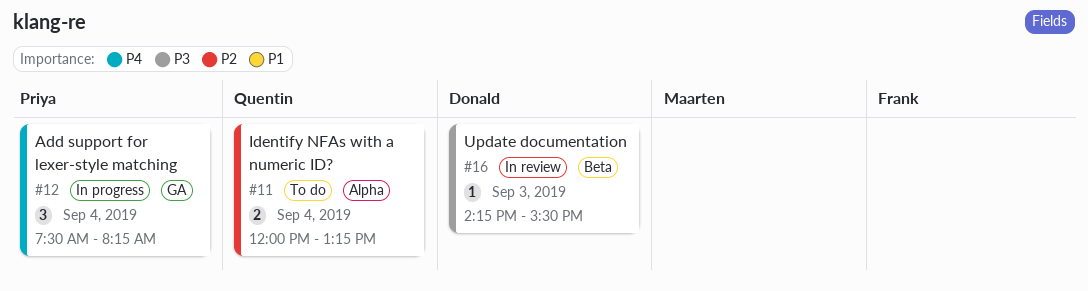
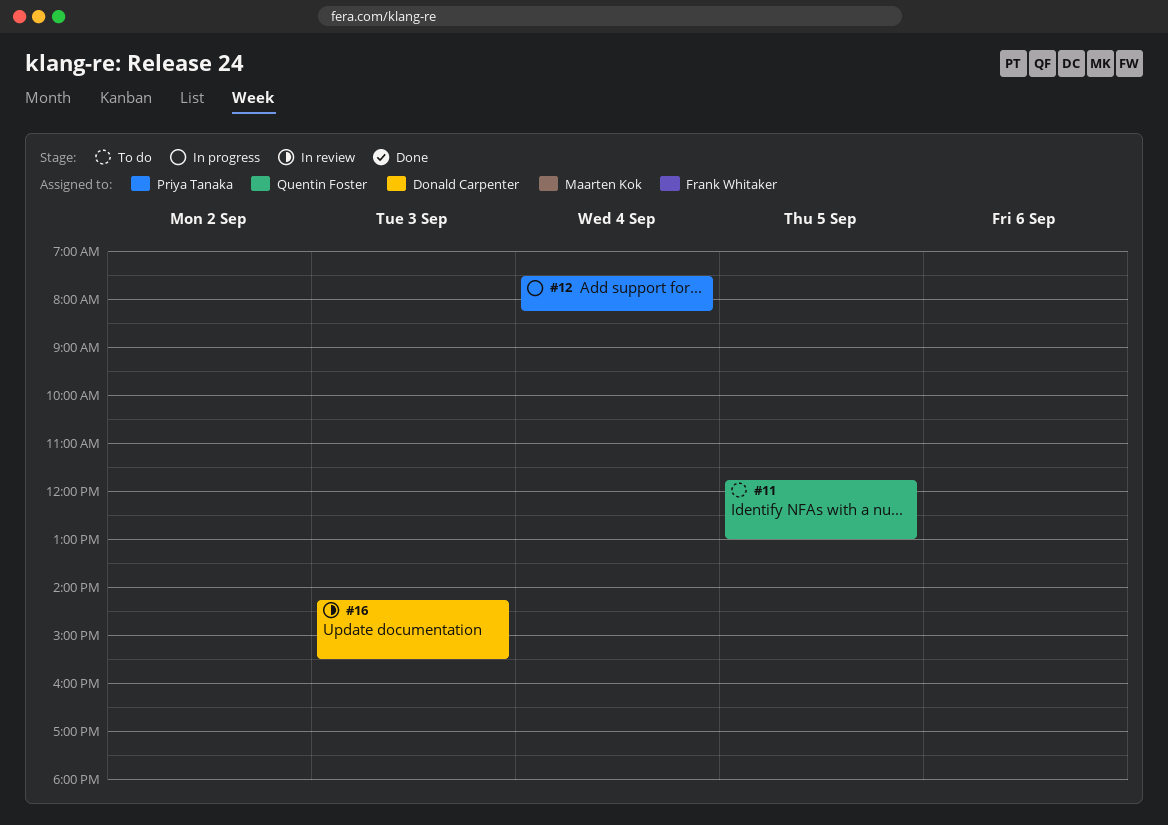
#11, day: Sep 4 -> Sep 5
#11, begins: 12:00 -> 11:45
#11, ends: 13:15 -> 13:00

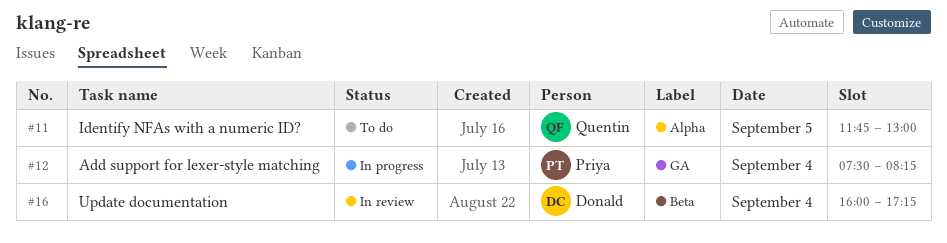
#16, day: Sep 3 -> Sep 4
#16, begins: 14:15 -> 16:00
#16, ends: 15:30 -> 17:15

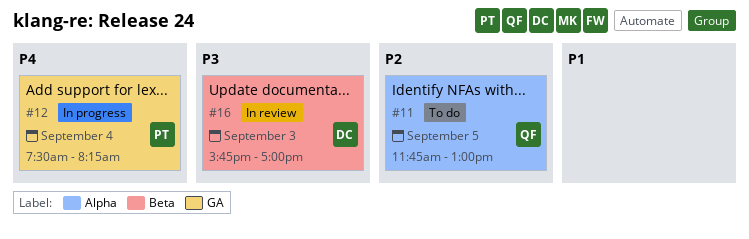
#16, day: Sep 4 -> Sep 3
#16, begins: 16:00 -> 15:45
#16, ends: 17:15 -> 17:00

